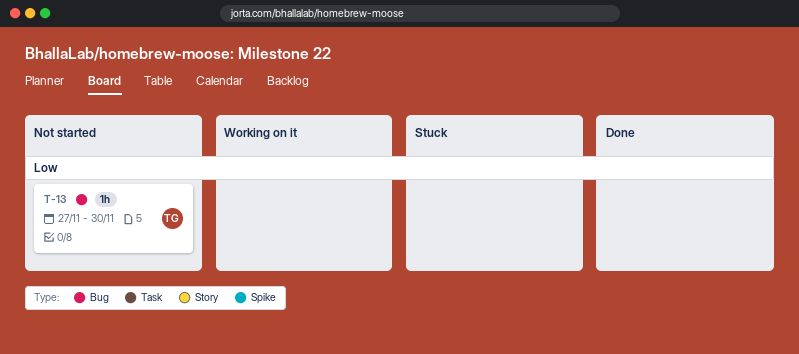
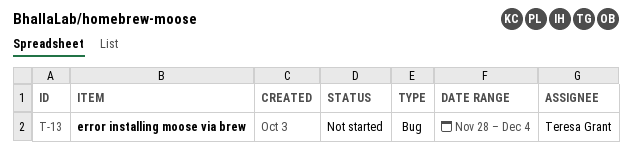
T-13, start: Nov 27 -> Nov 28
T-13, due: Nov 30 -> Dec 4

